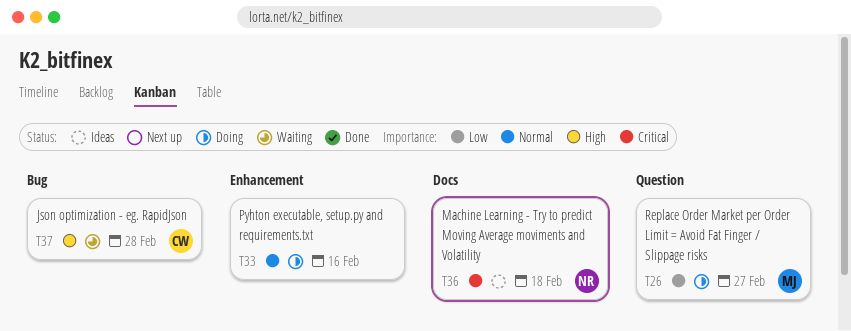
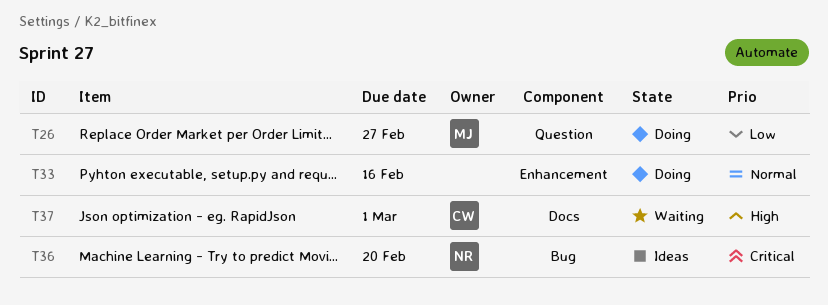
T36, label: Docs -> Bug
T36, due: Feb 18 -> Feb 20
T37, label: Bug -> Docs
T37, due: Feb 28 -> Mar 1

